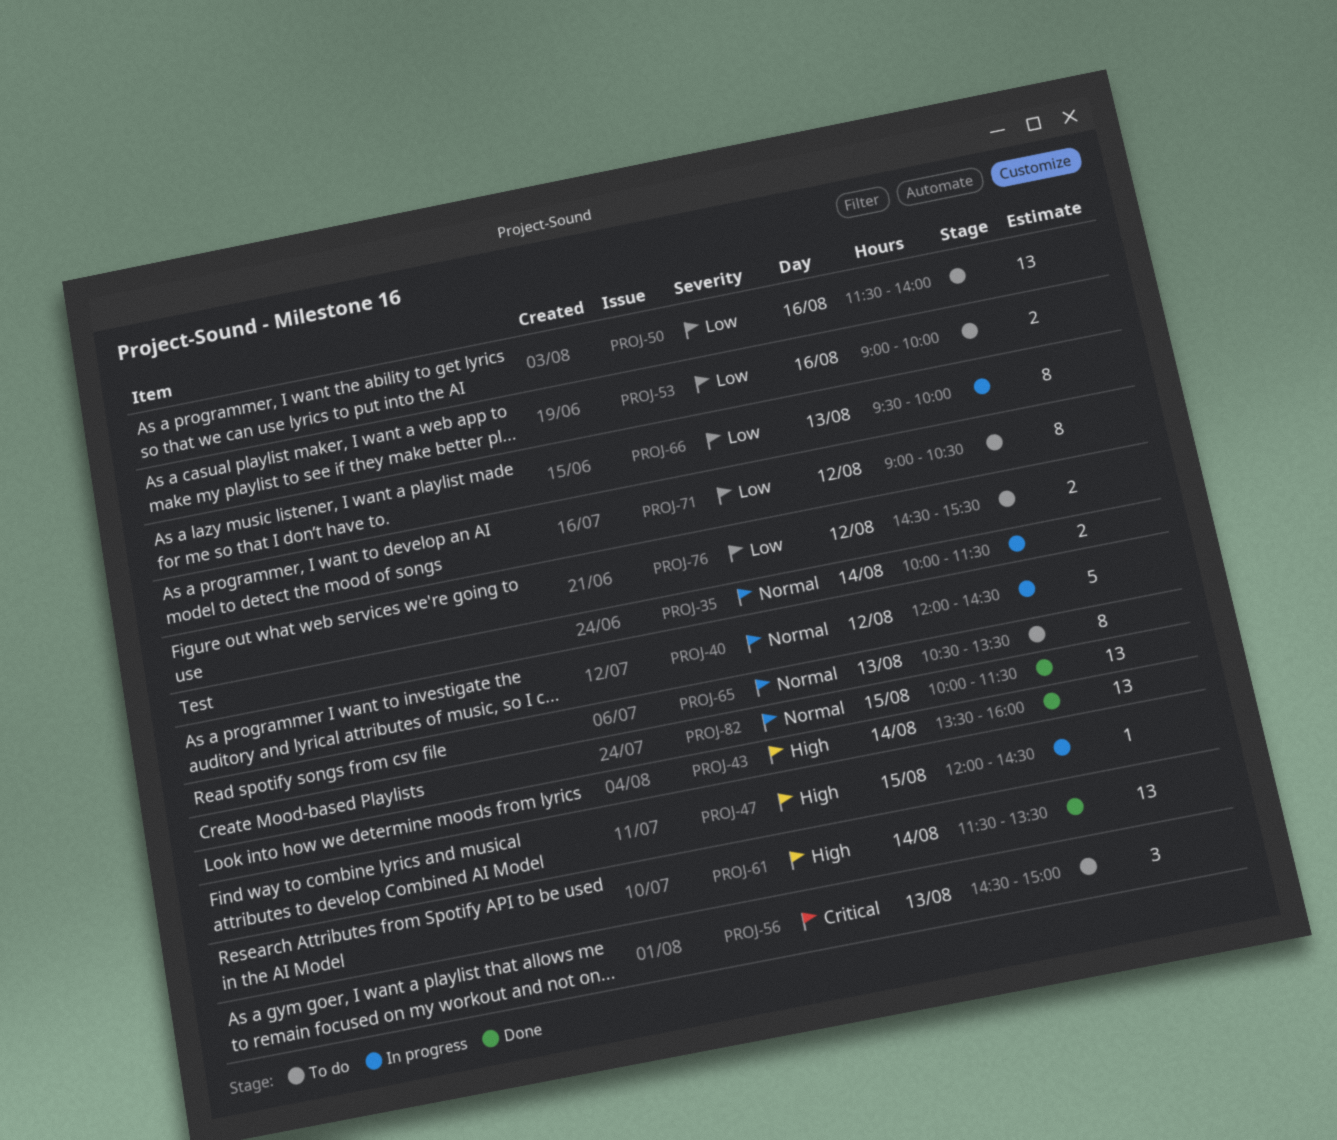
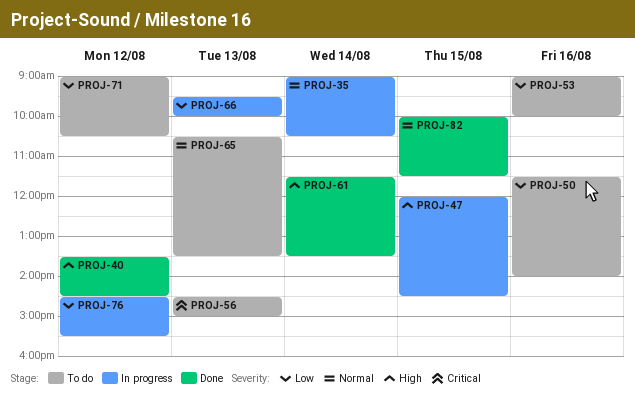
PROJ-35, begins: 10:00 -> 09:00
PROJ-35, ends: 11:30 -> 10:30
PROJ-40, status: In progress -> Done
PROJ-40, priority: Normal -> High
PROJ-40, begins: 12:00 -> 13:30
PROJ-43: present -> none
PROJ-76, status: To do -> In progress

